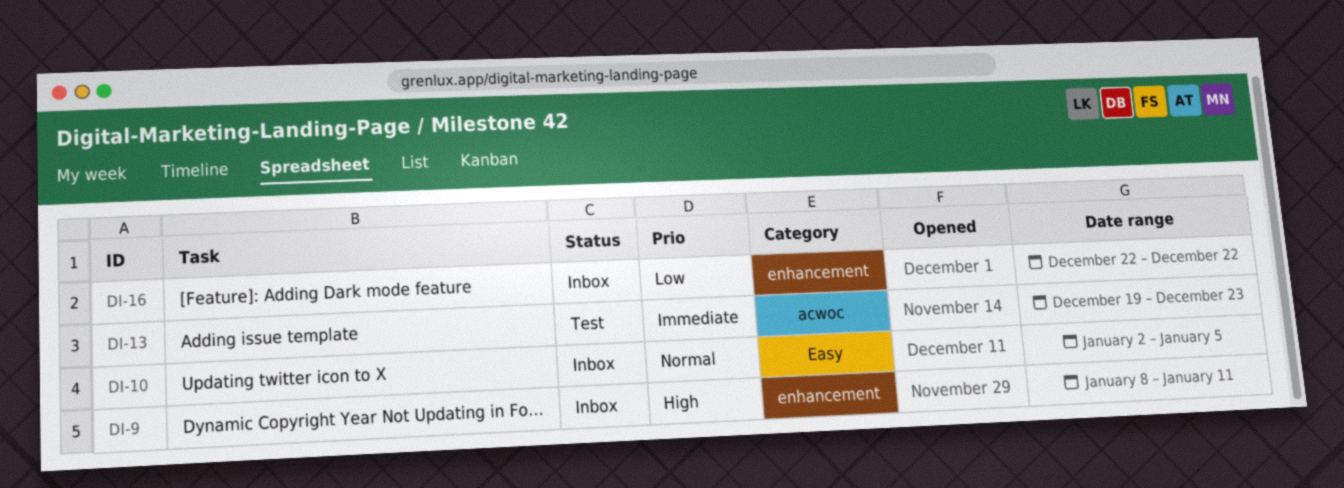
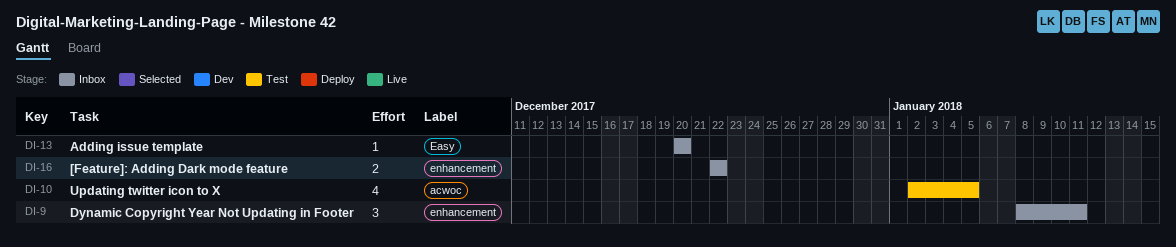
DI-10, status: Inbox -> Test
DI-10, label: Easy -> acwoc
DI-13, status: Test -> Inbox
DI-13, label: acwoc -> Easy
DI-13, start: Dec 19 -> Dec 20
DI-13, due: Dec 23 -> Dec 20

